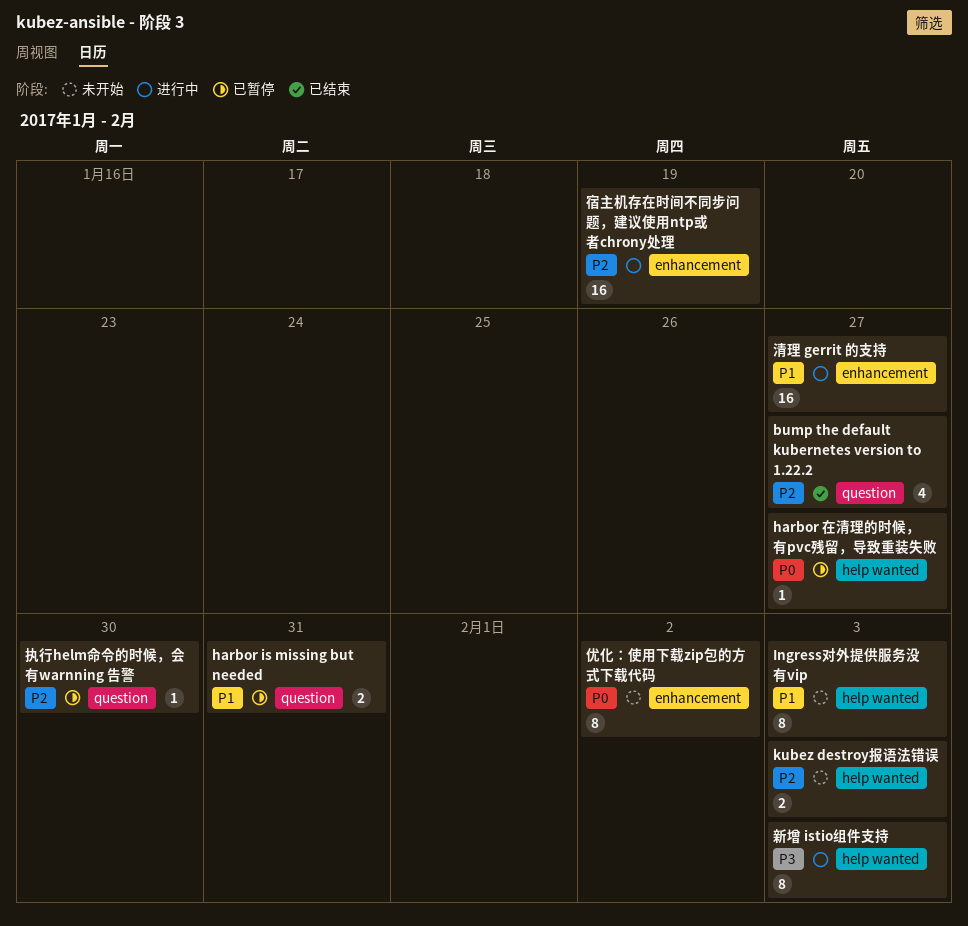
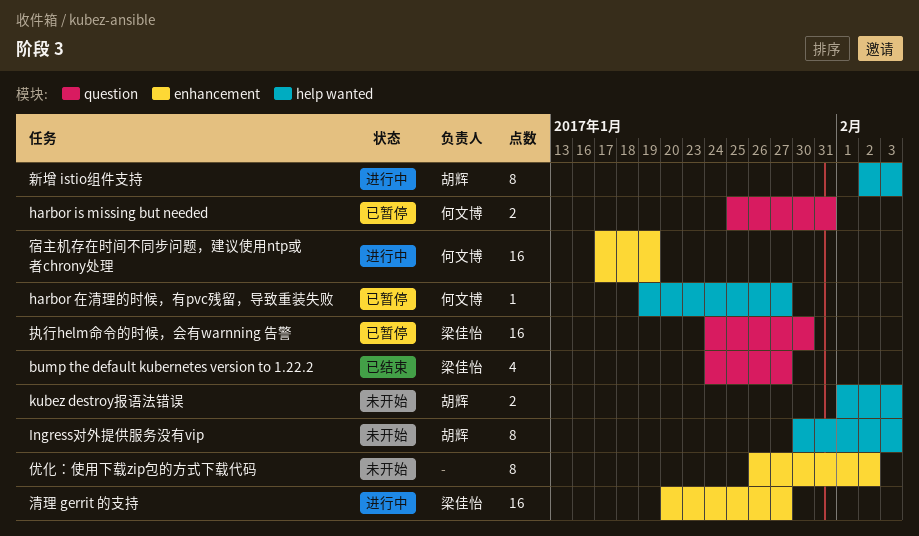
执行helm命令的时候，会有warnning 告警, estimate: 1 -> 16

